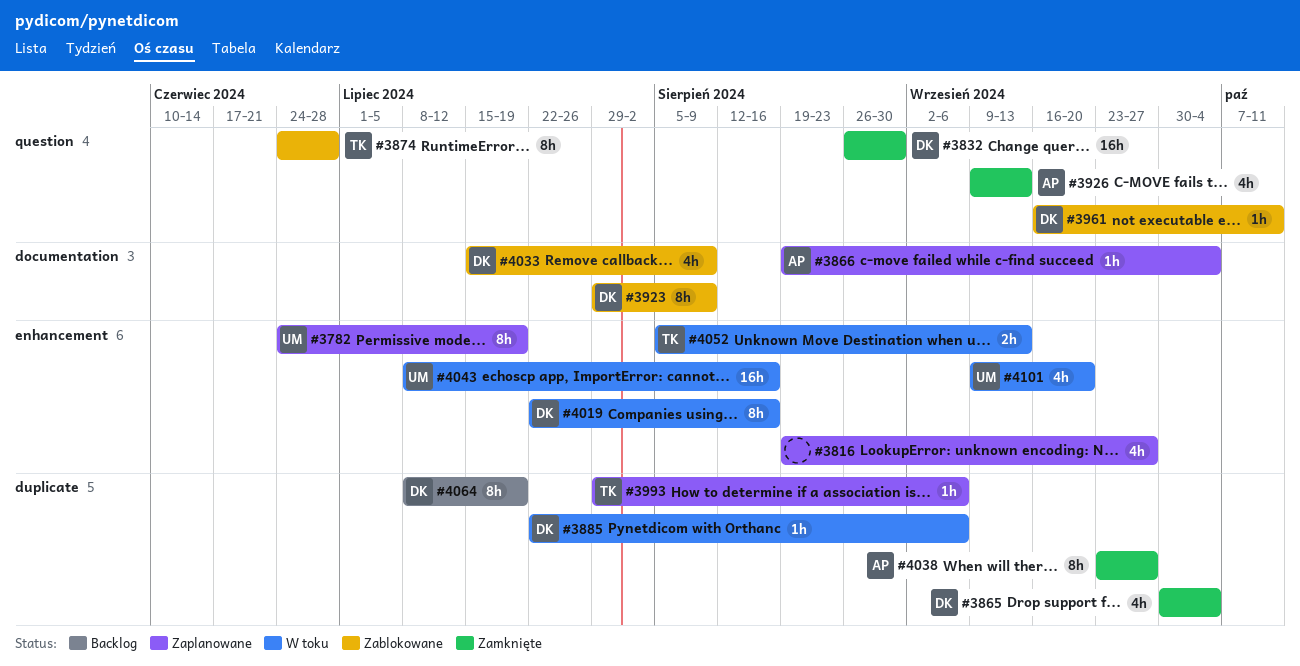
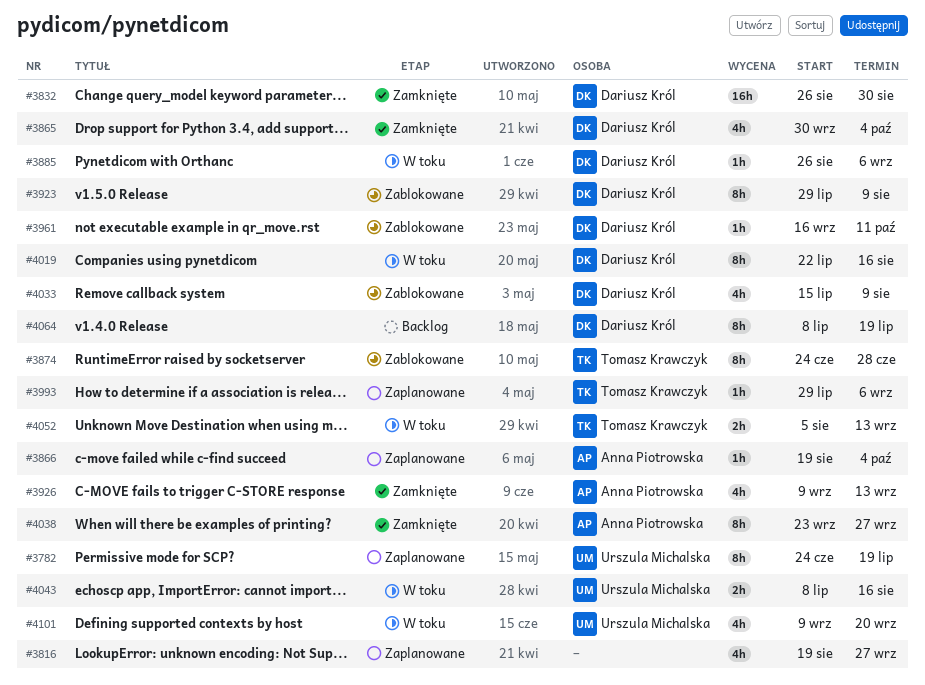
#3885, start: Jul 22 -> Aug 26
#4043, estimate: 16h -> 2h

